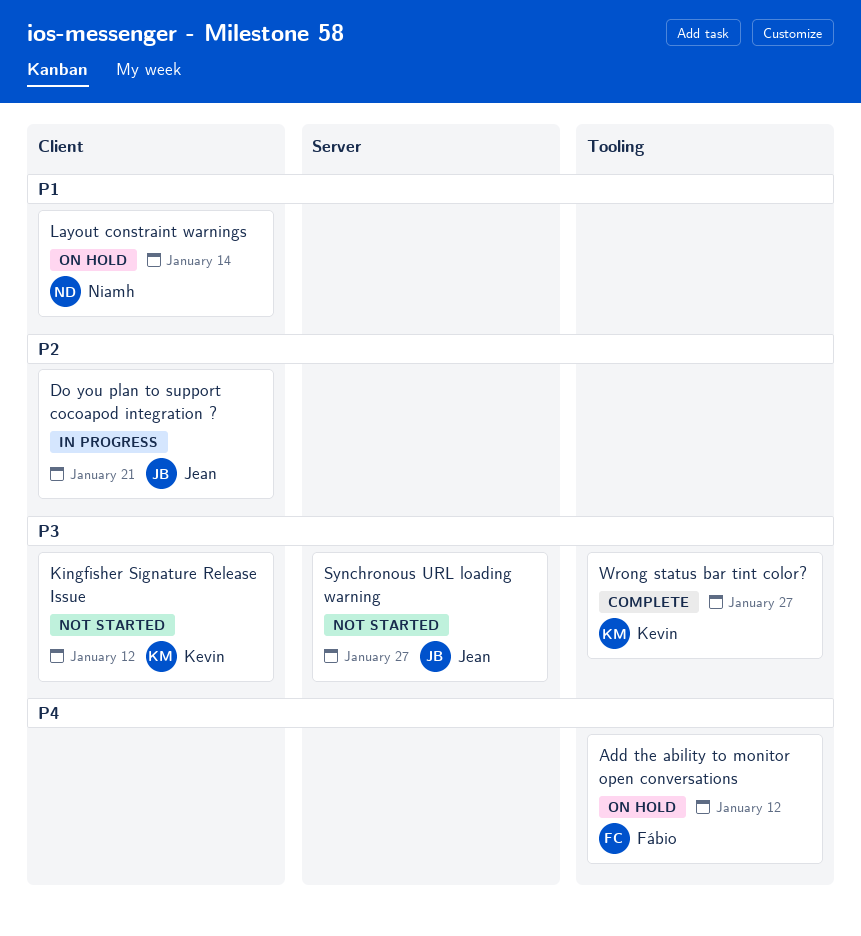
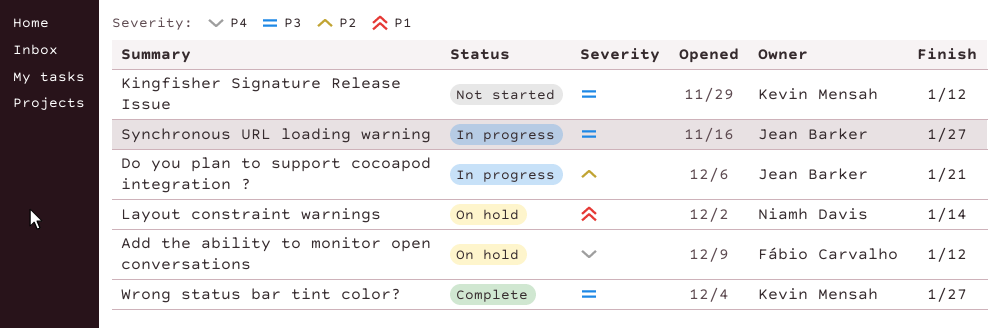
Synchronous URL loading warning, status: Not started -> In progress

